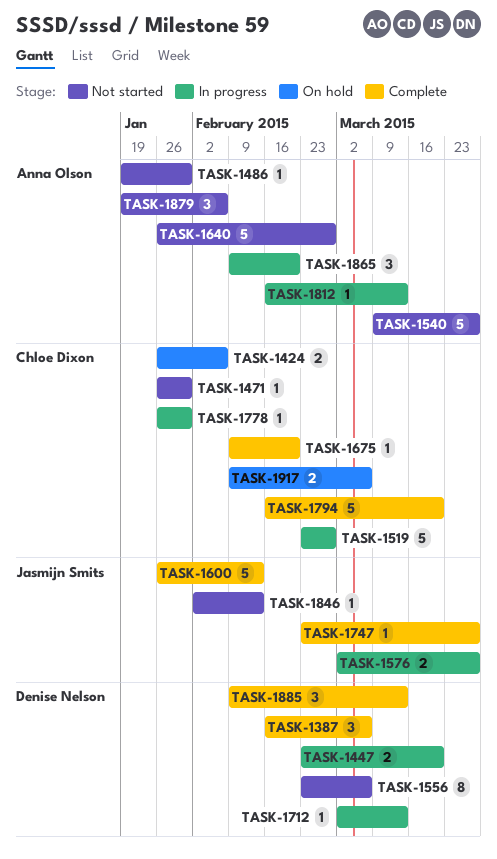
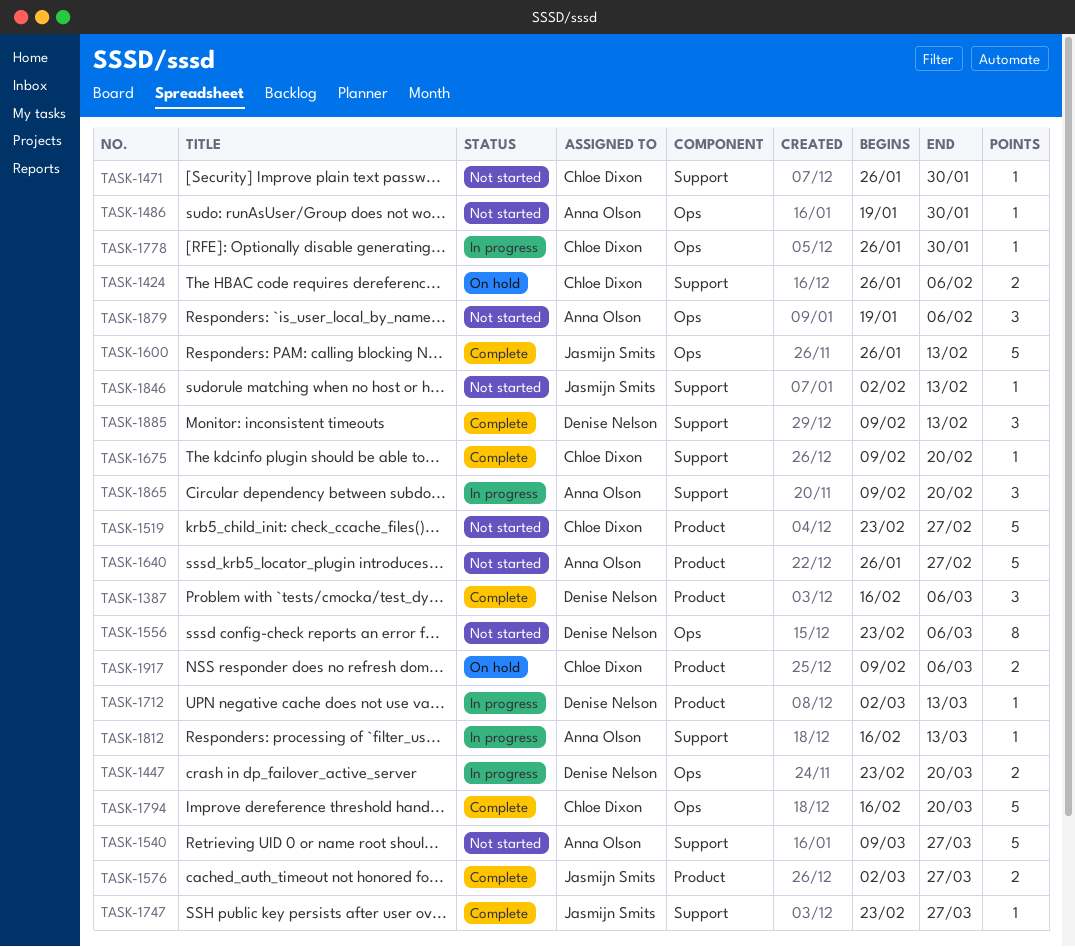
TASK-1519, status: In progress -> Not started
TASK-1576, status: In progress -> Complete
TASK-1885, due: Mar 13 -> Feb 13

